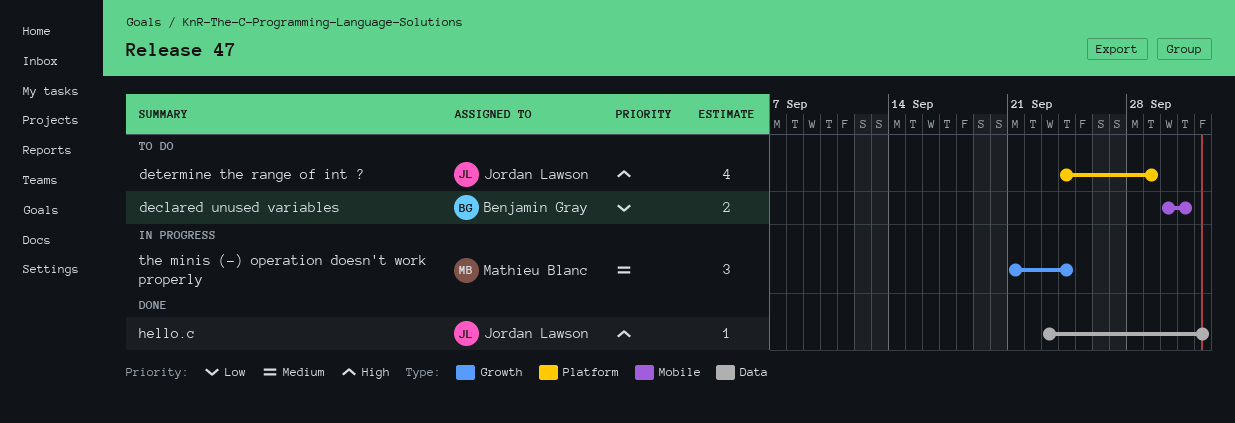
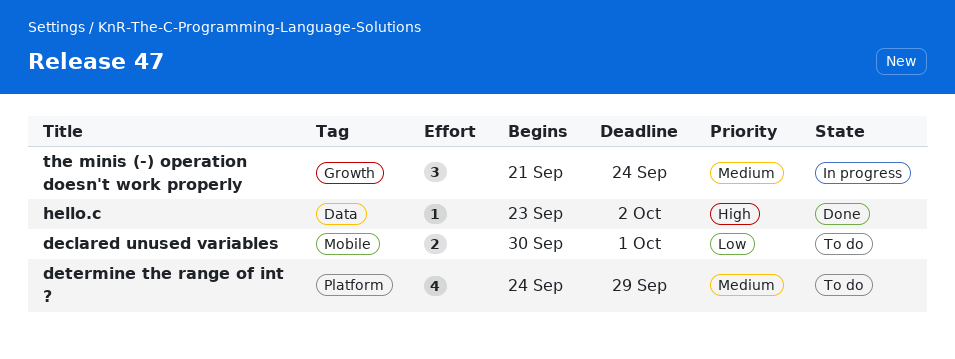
determine the range of int ?, priority: High -> Medium

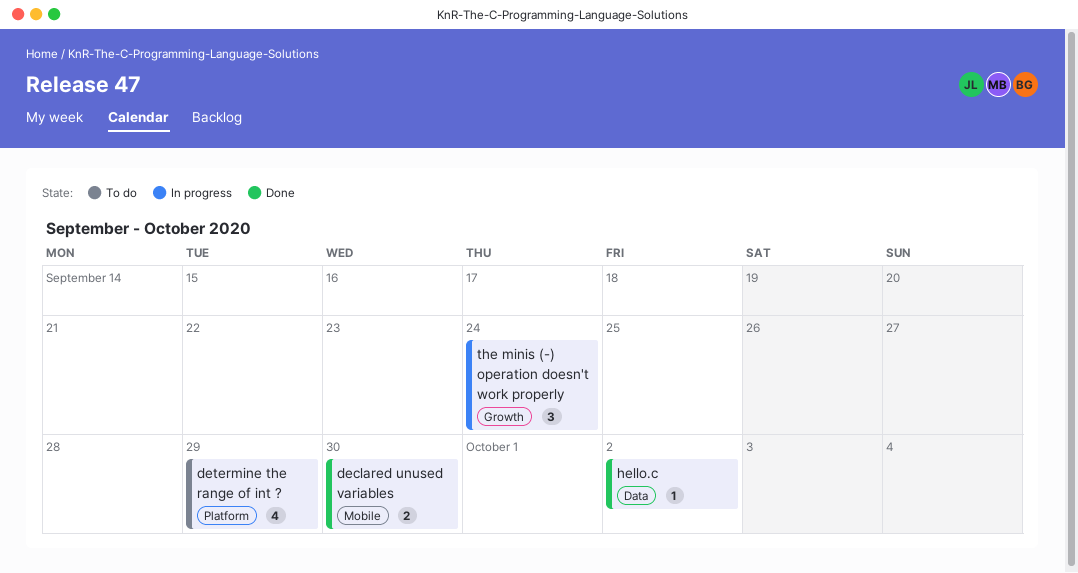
declared unused variables, status: To do -> Done
declared unused variables, due: Oct 1 -> Sep 30

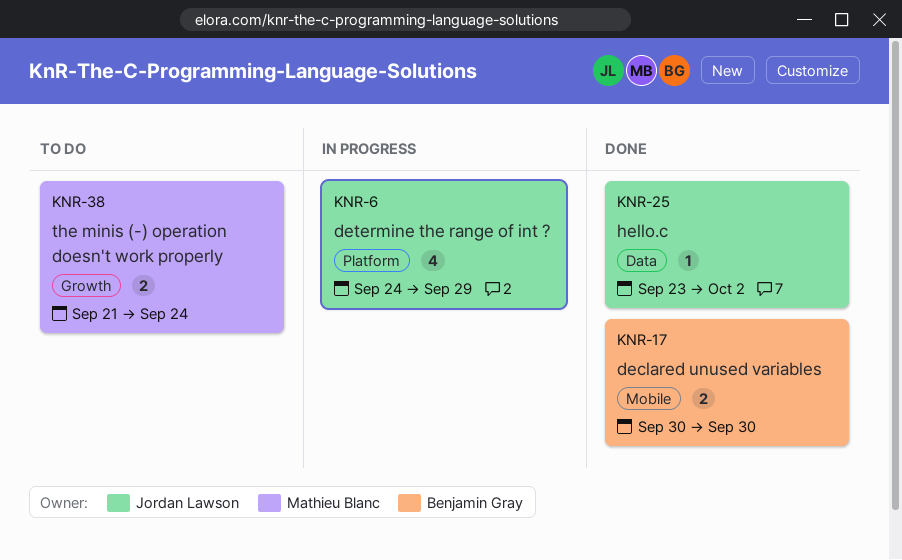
determine the range of int ?, status: To do -> In progress
the minis (-) operation doesn't work properly, status: In progress -> To do
the minis (-) operation doesn't work properly, estimate: 3 -> 2

